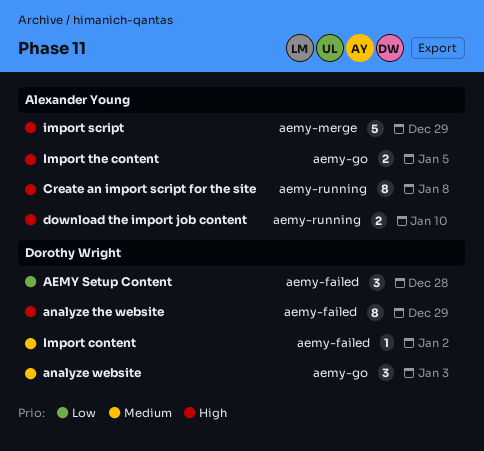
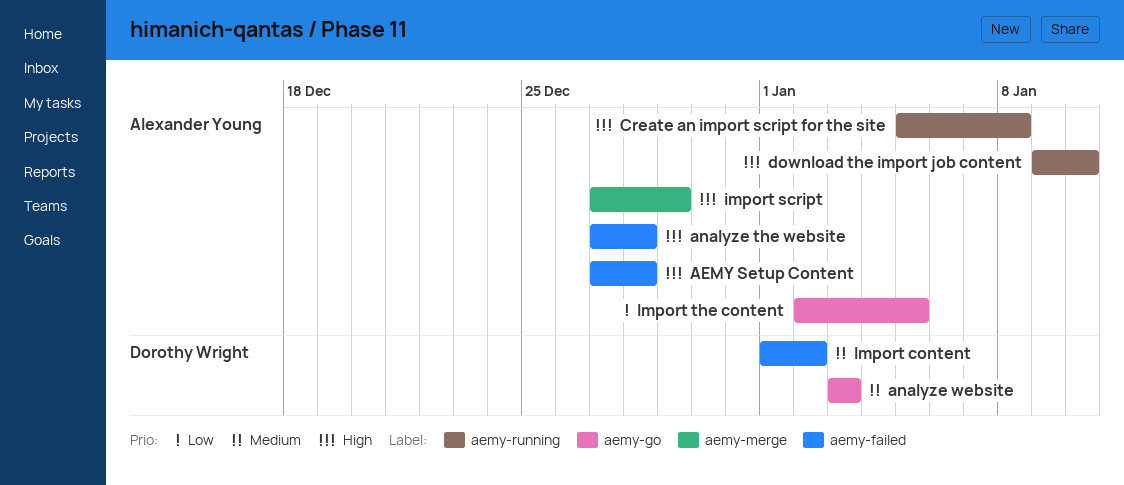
AEMY Setup Content, owner: Dorothy Wright -> Alexander Young
AEMY Setup Content, priority: Low -> High
analyze the website, owner: Dorothy Wright -> Alexander Young
analyze the website, due: Dec 29 -> Dec 28
Import the content, priority: High -> Low

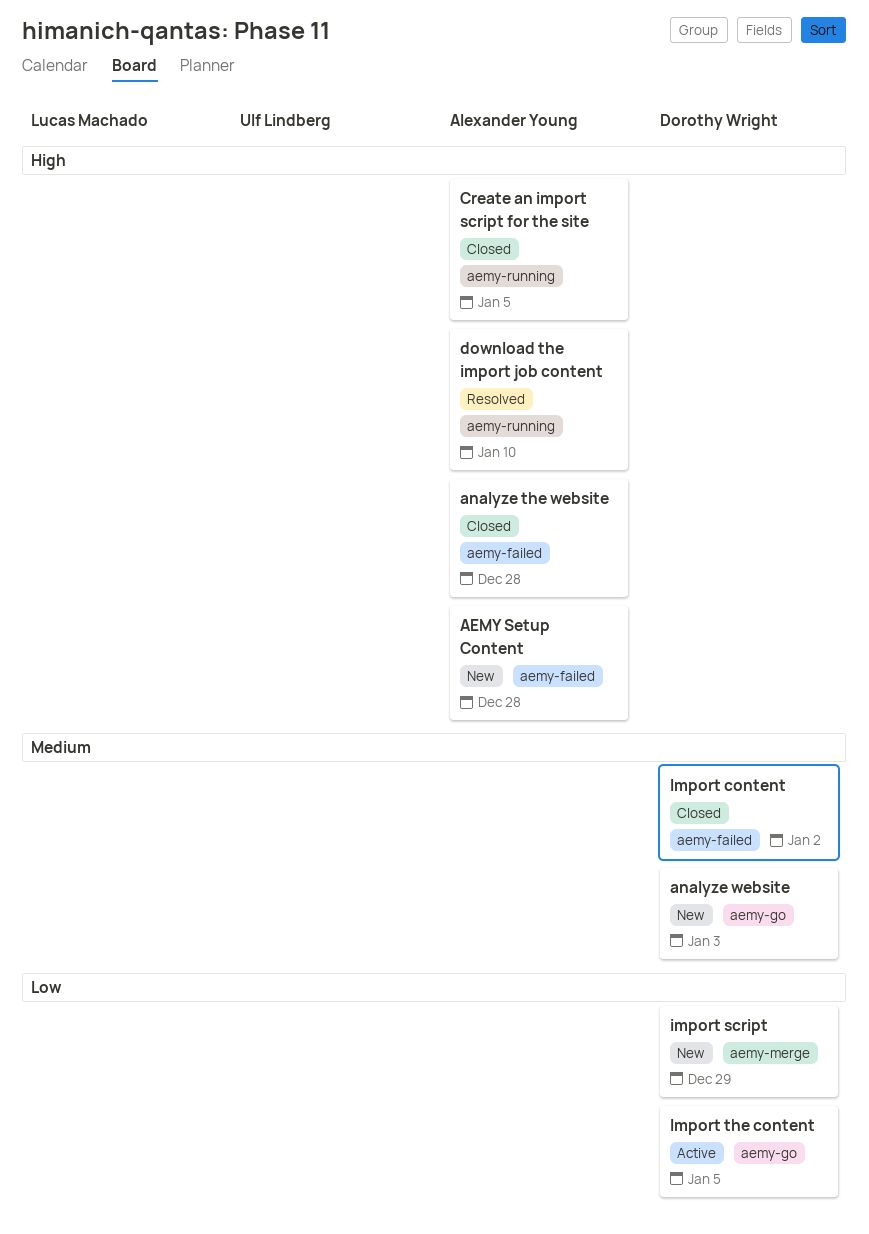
Create an import script for the site, due: Jan 8 -> Jan 5
import script, owner: Alexander Young -> Dorothy Wright
import script, priority: High -> Low
Import the content, owner: Alexander Young -> Dorothy Wright

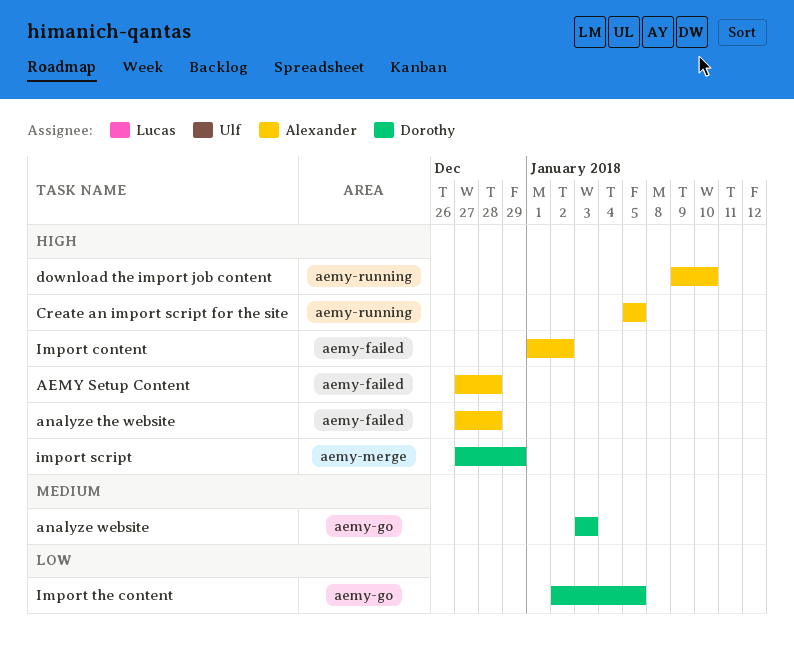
Import content, owner: Dorothy Wright -> Alexander Young
Import content, priority: Medium -> High
import script, priority: Low -> High

